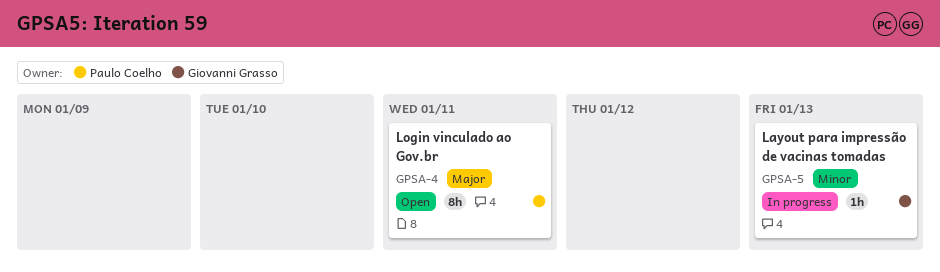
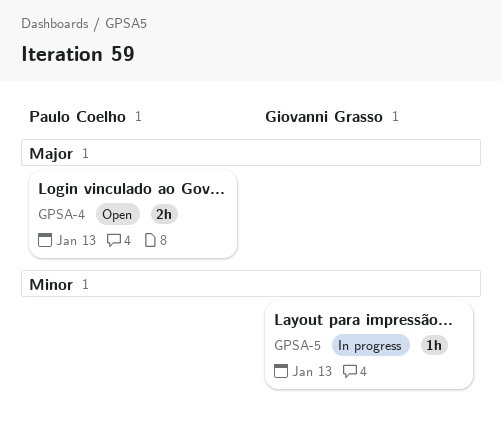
GPSA-4, estimate: 8h -> 2h
GPSA-4, due: Jan 11 -> Jan 13

